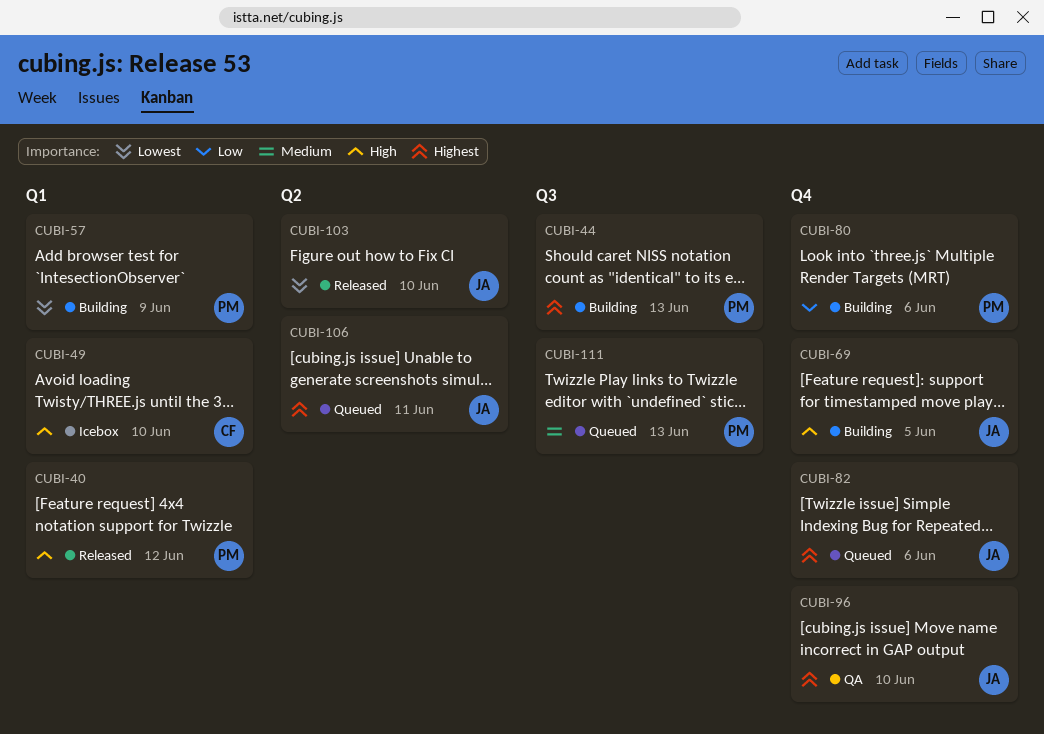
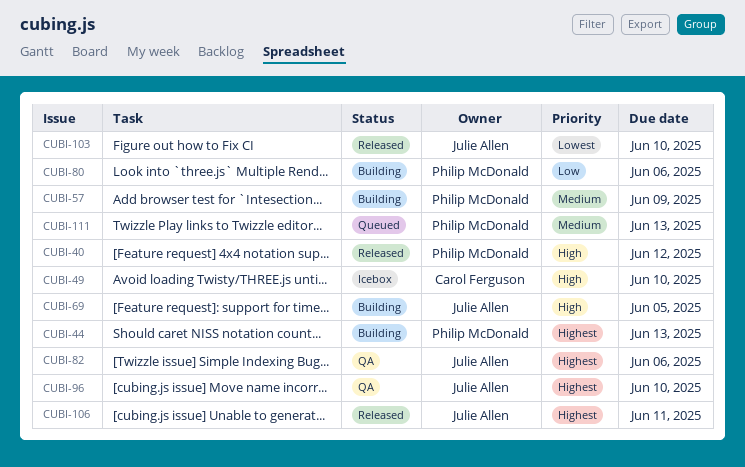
CUBI-57, priority: Lowest -> Medium
CUBI-82, status: Queued -> QA
CUBI-106, status: Queued -> Released

